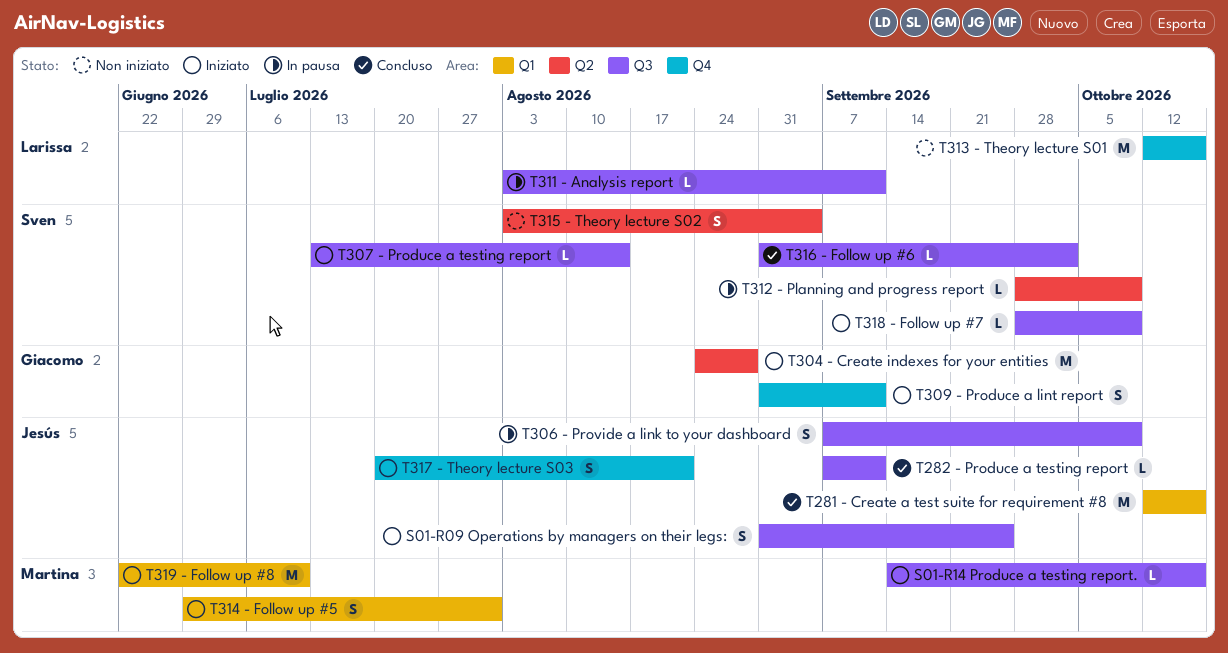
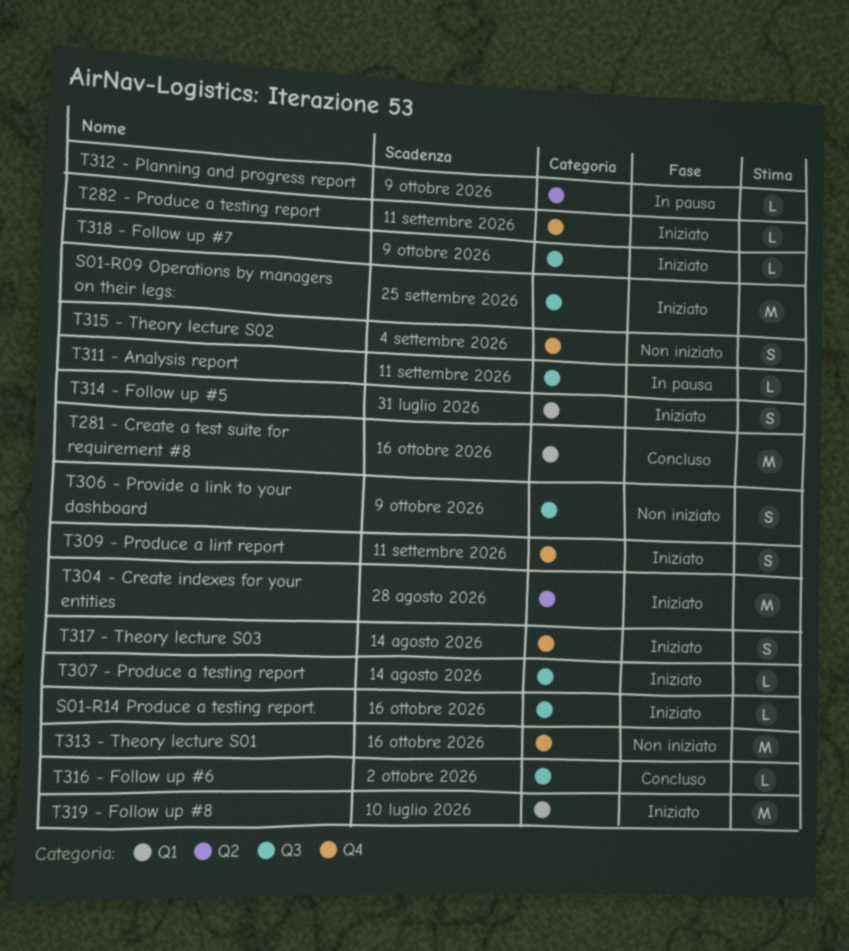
S01-R09 Operations by managers on their legs:, estimate: S -> M
T282 - Produce a testing report, status: Concluso -> Iniziato
T282 - Produce a testing report, label: Q3 -> Q4
T306 - Provide a link to your dashboard, status: In pausa -> Non iniziato
T315 - Theory lecture S02, label: Q2 -> Q4
T317 - Theory lecture S03, due: Aug 21 -> Aug 14

